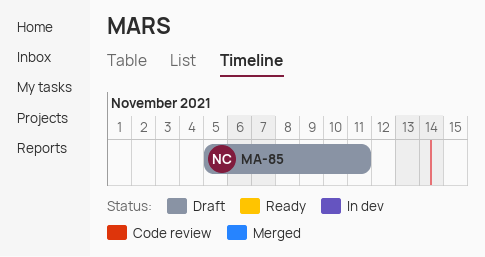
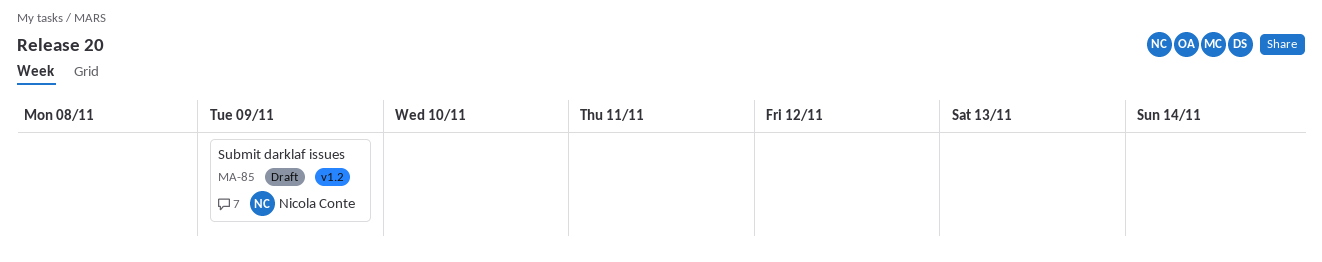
MA-85, due: Nov 11 -> Nov 9

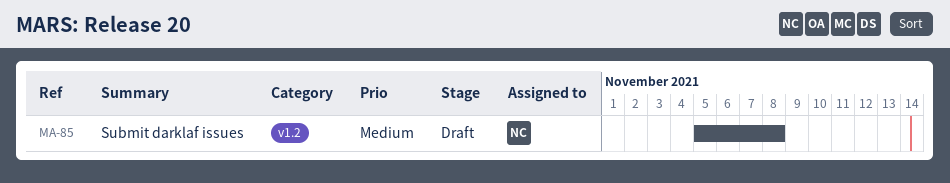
MA-85, due: Nov 9 -> Nov 8

